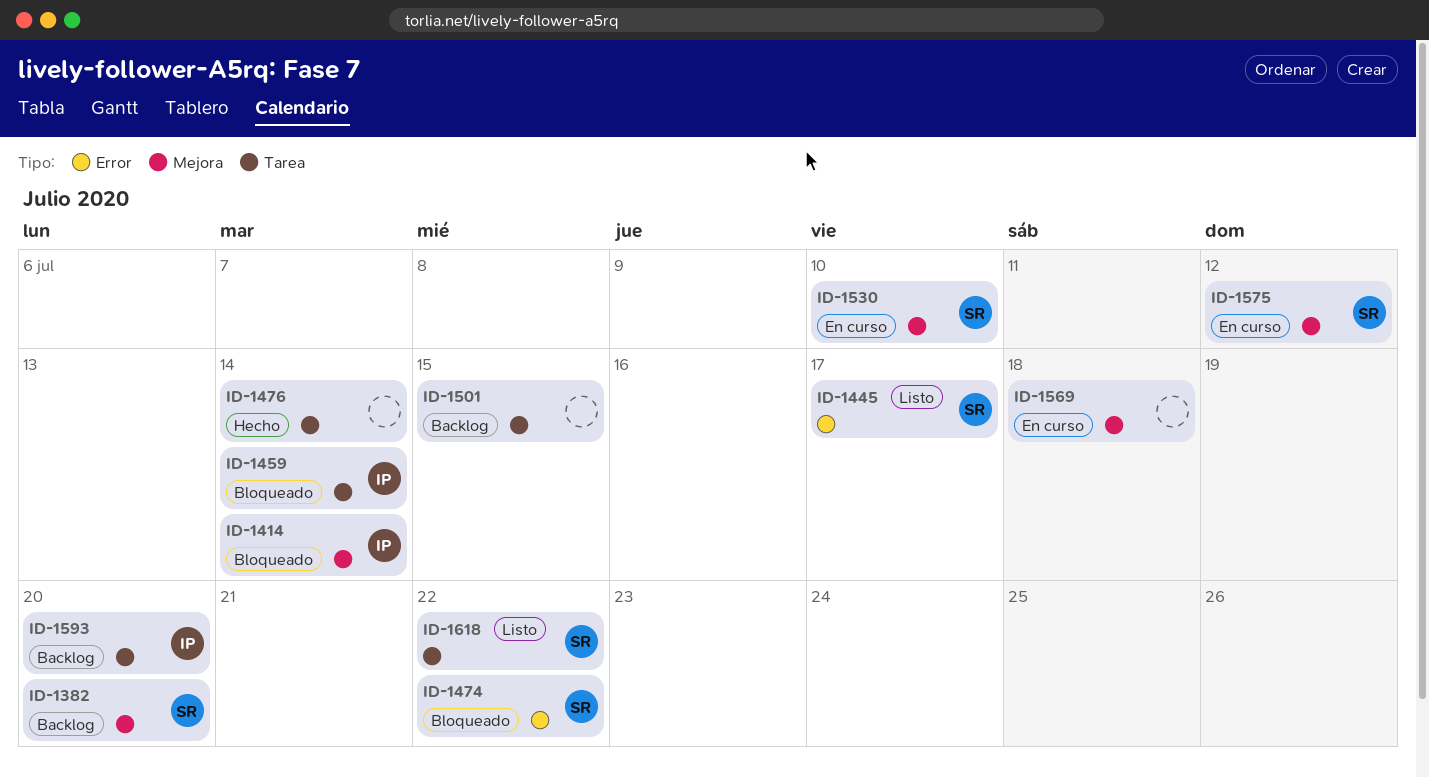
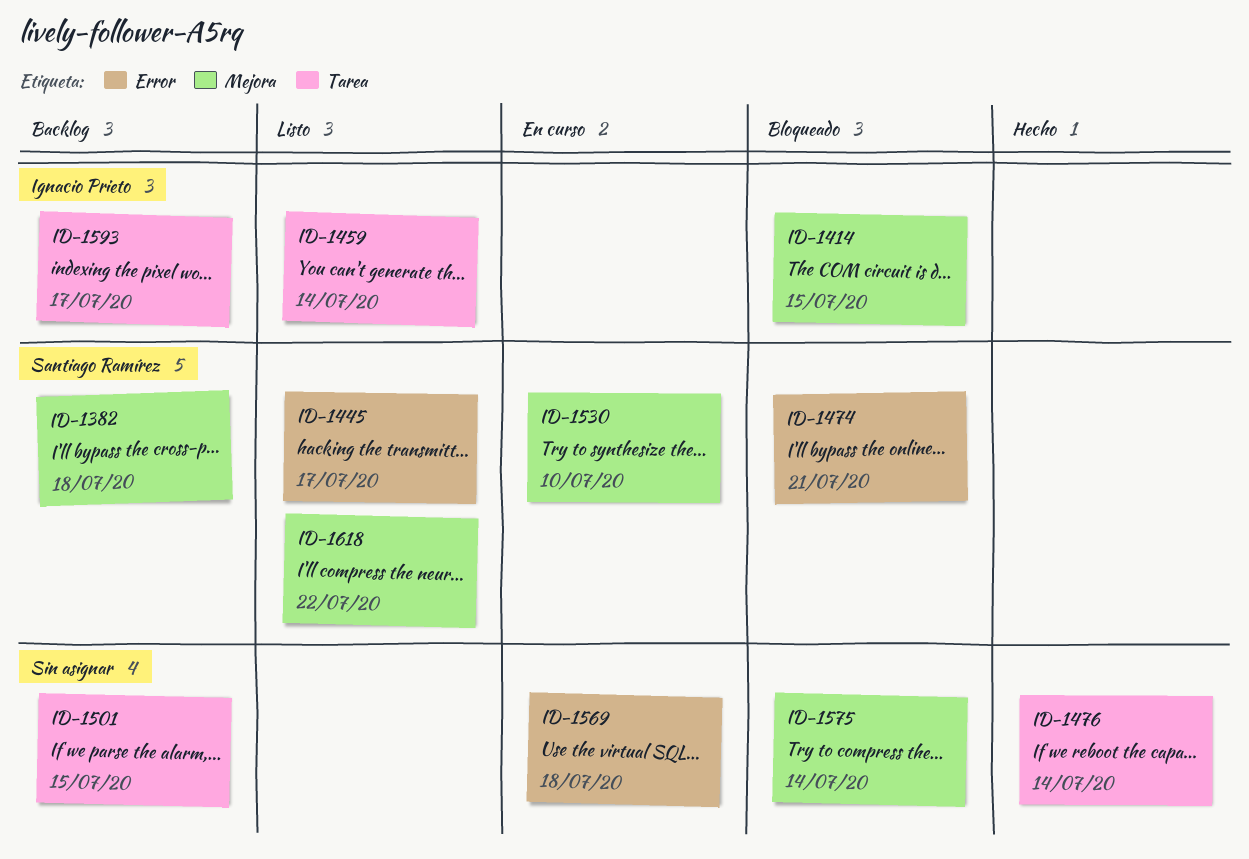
ID-1382, due: Jul 20 -> Jul 18
ID-1414, due: Jul 14 -> Jul 15
ID-1459, status: Bloqueado -> Listo
ID-1474, due: Jul 22 -> Jul 21
ID-1569, label: Mejora -> Error
ID-1575, status: En curso -> Bloqueado
ID-1575, owner: Santiago Ramírez -> none
ID-1575, due: Jul 12 -> Jul 14
ID-1593, due: Jul 20 -> Jul 17
ID-1618, label: Tarea -> Mejora

